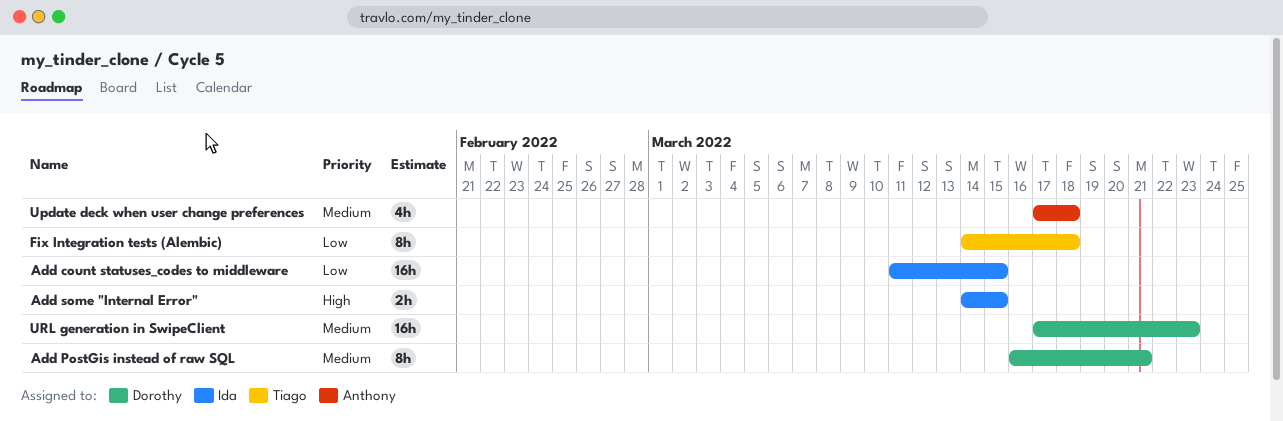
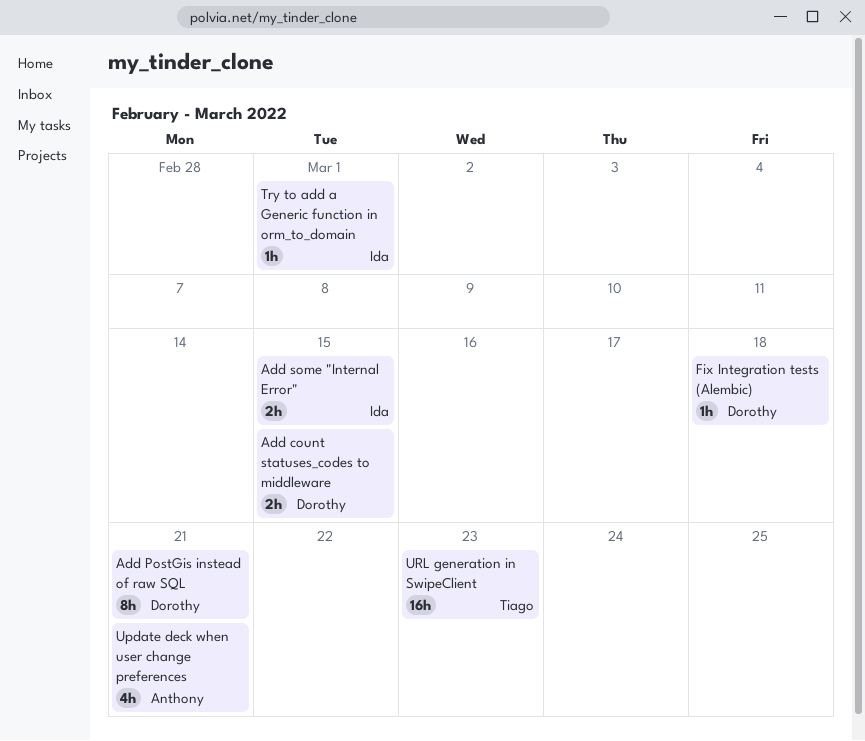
Add count statuses_codes to middleware, owner: Ida -> Dorothy
Add count statuses_codes to middleware, estimate: 16h -> 2h
Fix Integration tests (Alembic), owner: Tiago -> Dorothy
Fix Integration tests (Alembic), estimate: 8h -> 1h
Try to add a Generic function in orm_to_domain: none -> present
Update deck when user change preferences, due: Mar 18 -> Mar 21
URL generation in SwipeClient, owner: Dorothy -> Tiago

